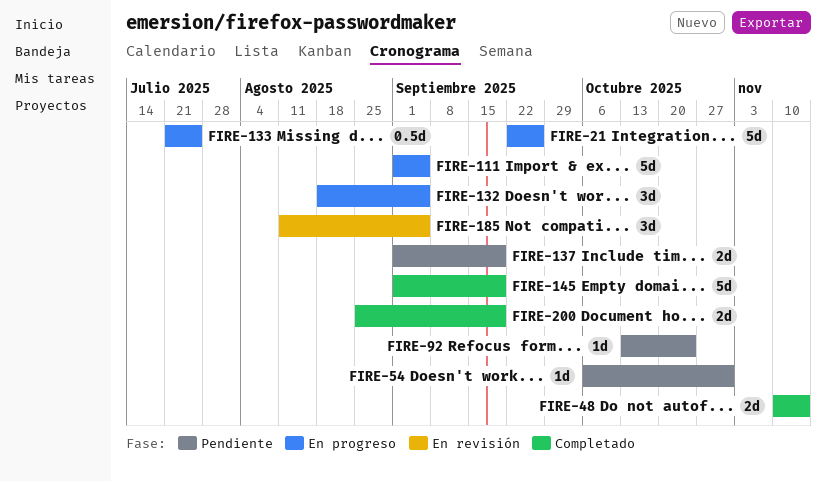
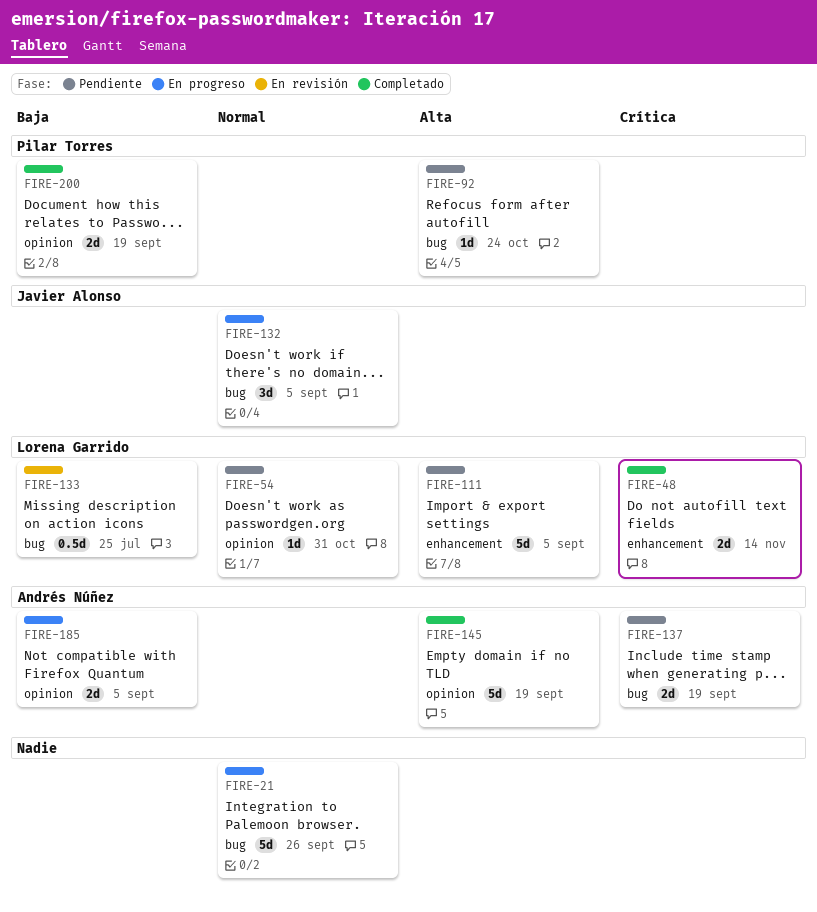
FIRE-111, status: En progreso -> Pendiente
FIRE-133, status: En progreso -> En revisión
FIRE-185, status: En revisión -> En progreso
FIRE-185, estimate: 3d -> 2d

